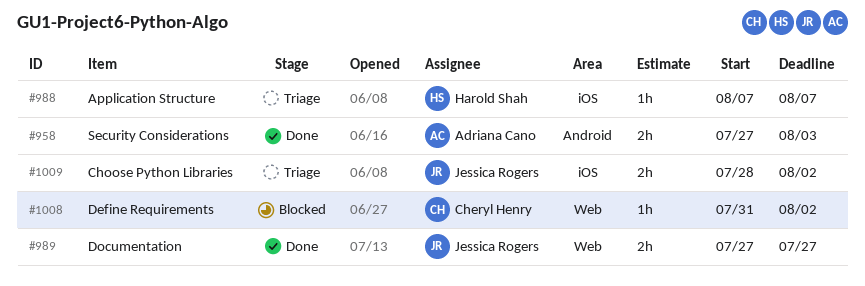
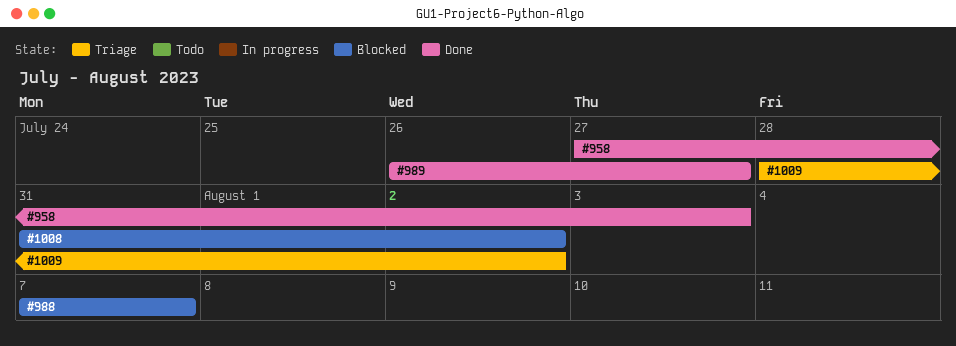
#988, status: Triage -> Blocked
#989, start: Jul 27 -> Jul 26

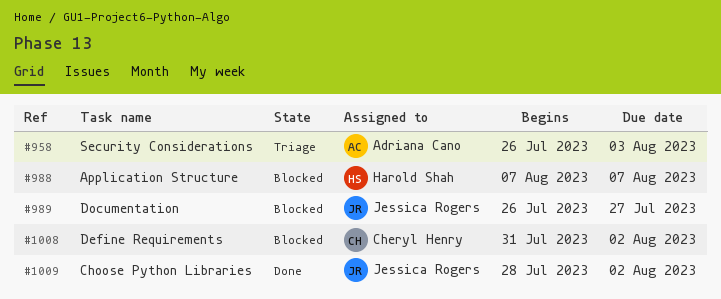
#958, status: Done -> Triage
#958, start: Jul 27 -> Jul 26
#989, status: Done -> Blocked
#1009, status: Triage -> Done

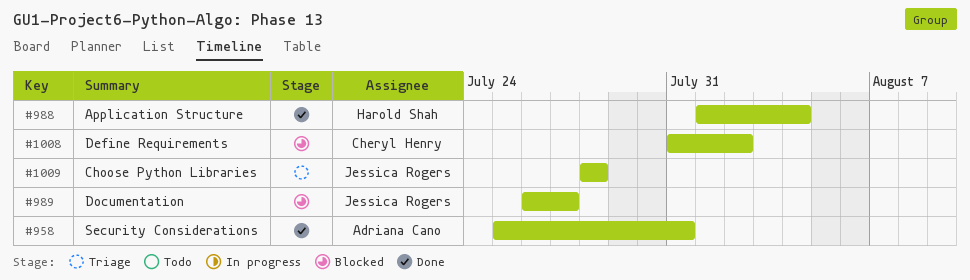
#958, status: Triage -> Done
#958, start: Jul 26 -> Jul 25
#958, due: Aug 3 -> Jul 31
#988, status: Blocked -> Done
#988, start: Aug 7 -> Aug 1
#988, due: Aug 7 -> Aug 4
#1009, status: Done -> Triage
#1009, due: Aug 2 -> Jul 28

